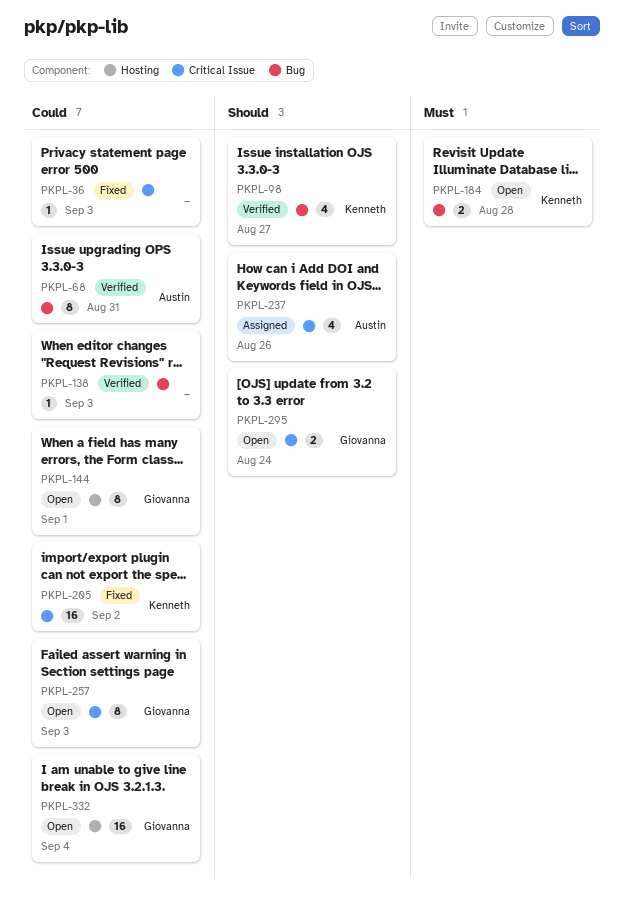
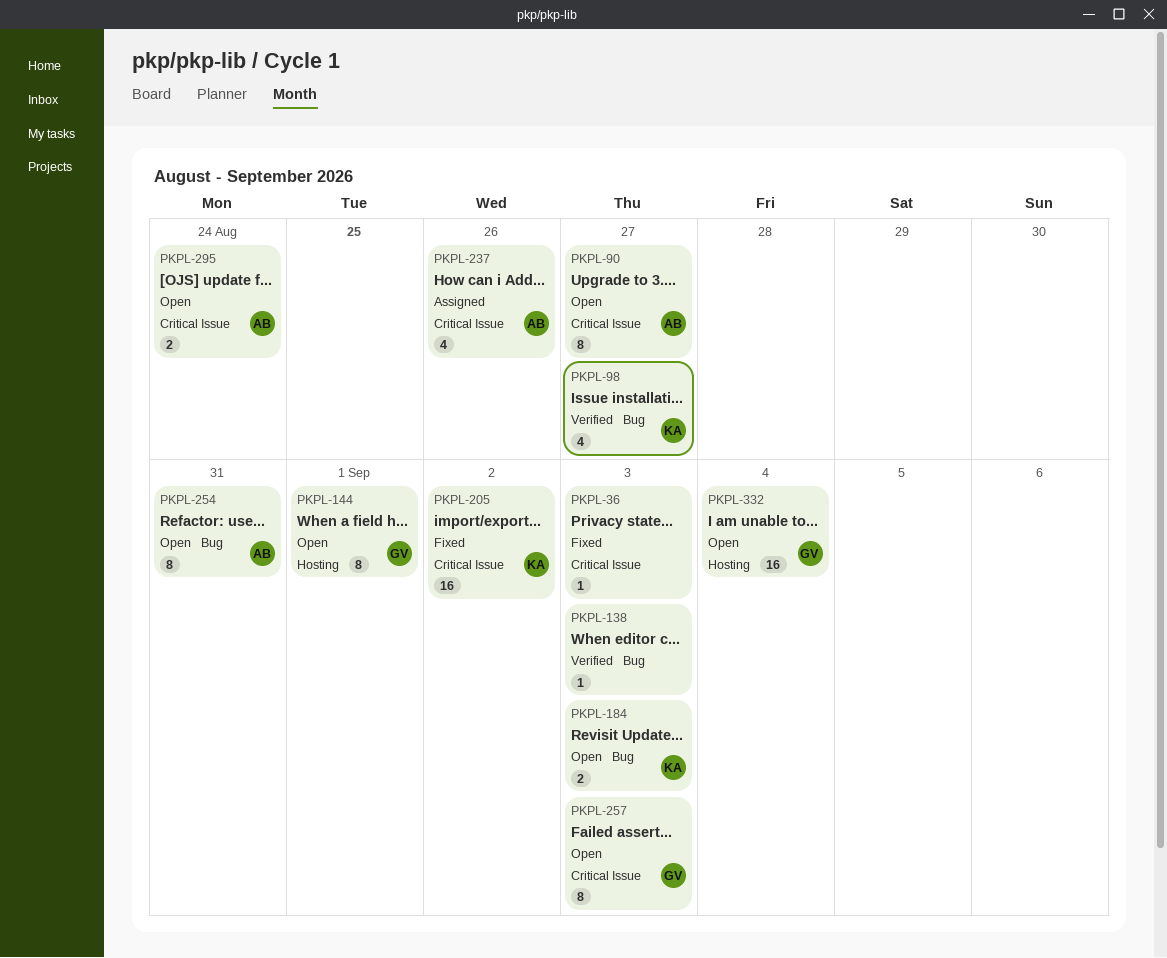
PKPL-68: present -> none
PKPL-90: none -> present
PKPL-184, due: Aug 28 -> Sep 3
PKPL-254: none -> present
PKPL-295, owner: Giovanna -> Austin

